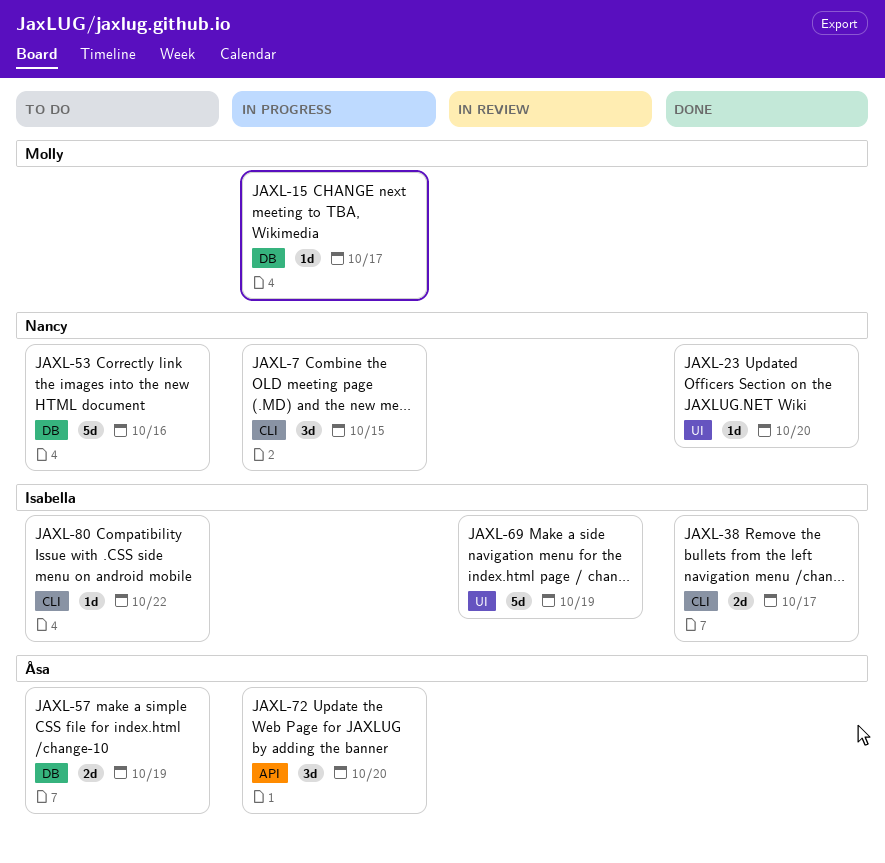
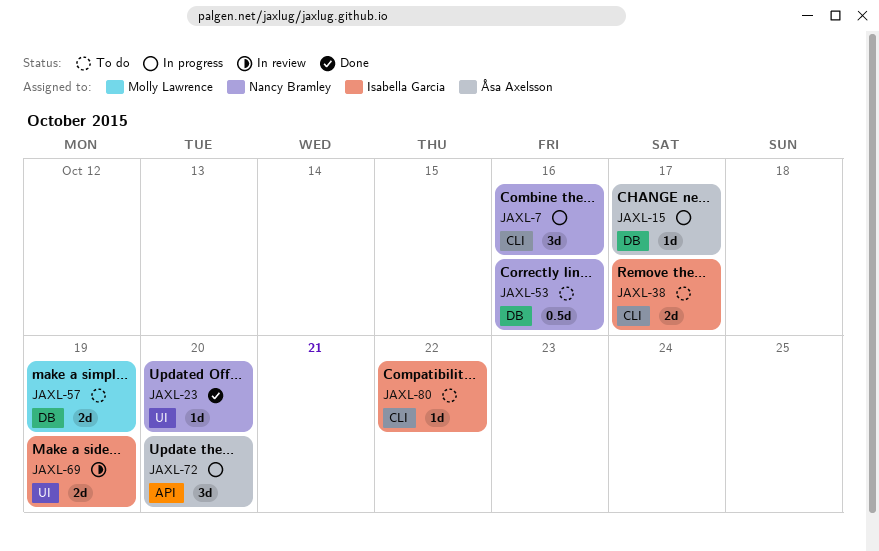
JAXL-7, due: Oct 15 -> Oct 16
JAXL-15, owner: Molly Lawrence -> Åsa Axelsson
JAXL-38, status: Done -> To do
JAXL-53, estimate: 5d -> 0.5d
JAXL-57, owner: Åsa Axelsson -> Molly Lawrence
JAXL-69, estimate: 5d -> 2d

